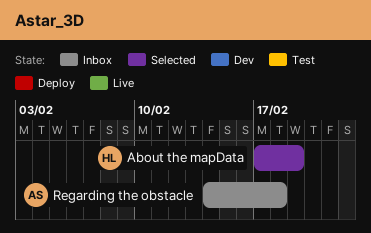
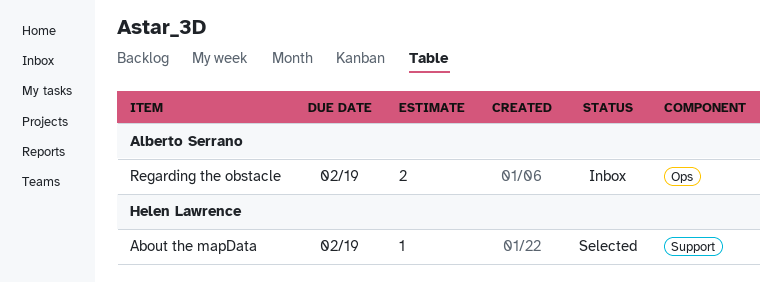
Regarding the obstacle, due: Feb 18 -> Feb 19

